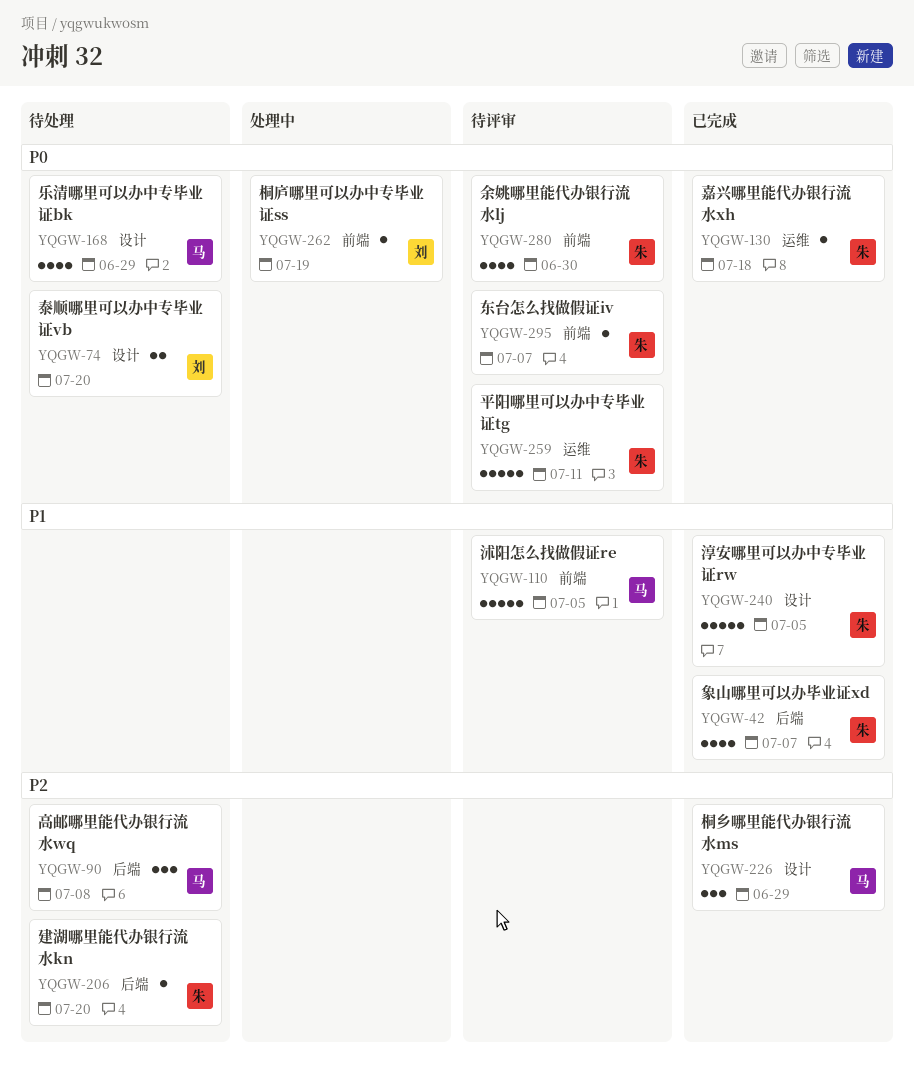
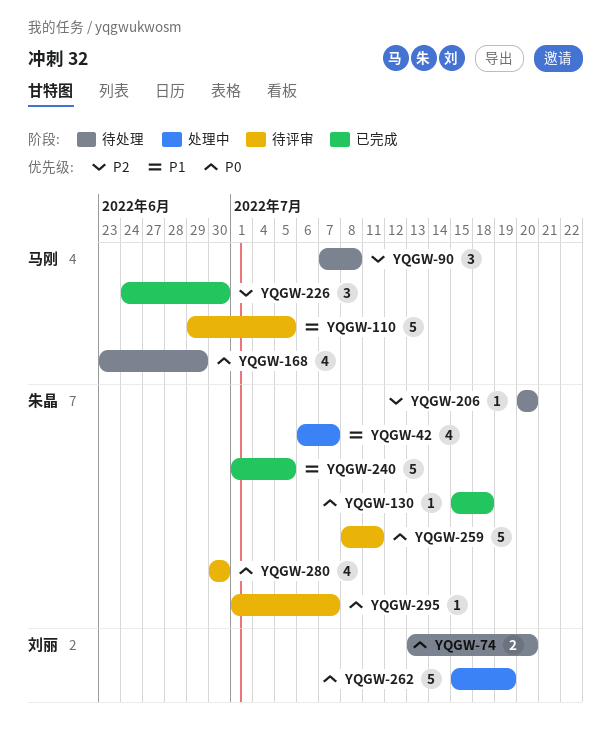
YQGW-42, status: 已完成 -> 处理中
YQGW-226, due: Jun 29 -> Jun 30
YQGW-262, estimate: 1 -> 5

